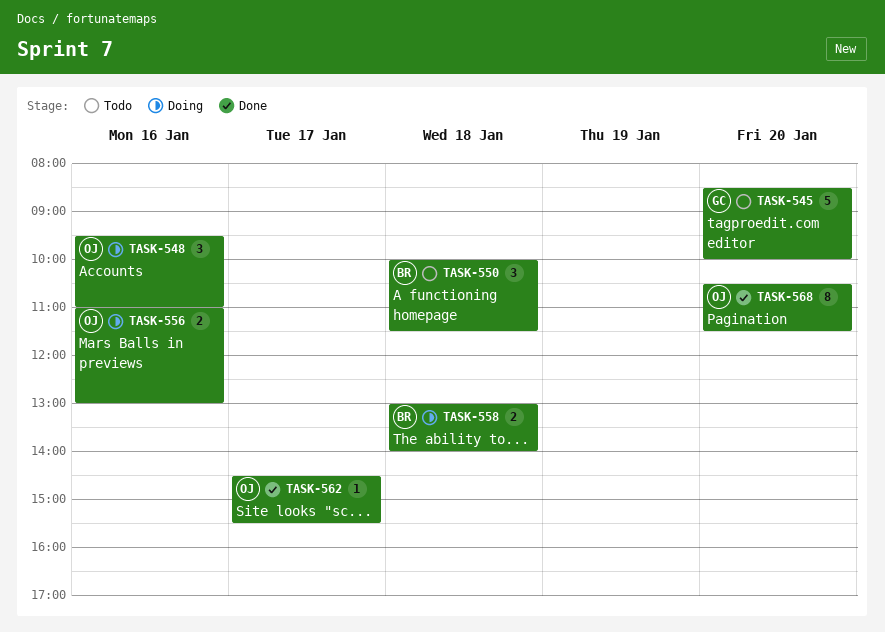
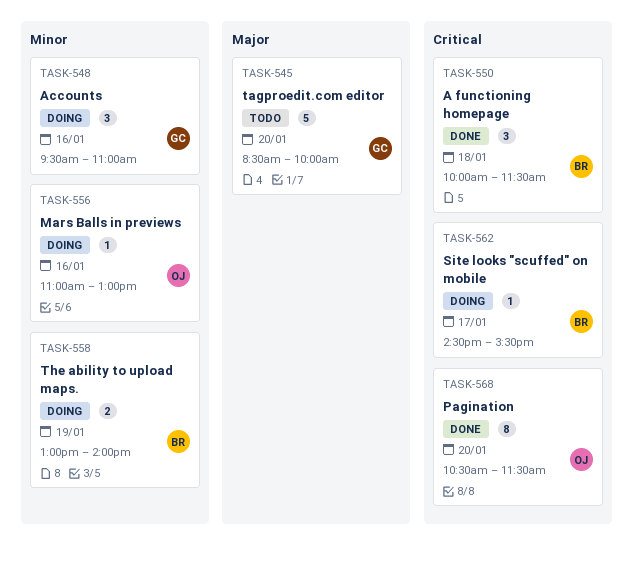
TASK-548, owner: OJ -> GC
TASK-550, status: Todo -> Done
TASK-556, estimate: 2 -> 1
TASK-558, day: Jan 18 -> Jan 19
TASK-562, status: Done -> Doing
TASK-562, owner: OJ -> BR

